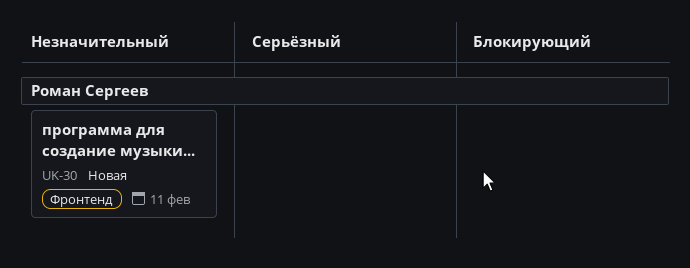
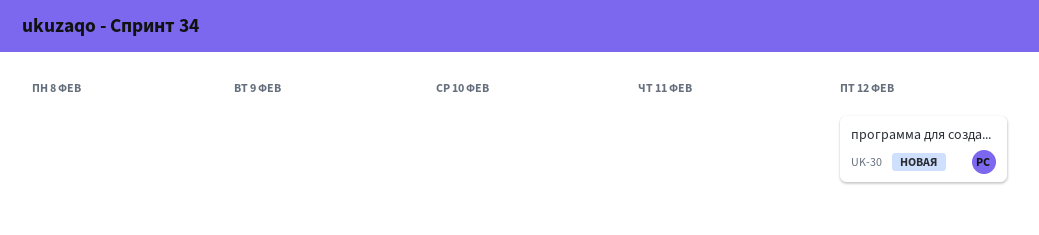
UK-30, due: Feb 11 -> Feb 12

